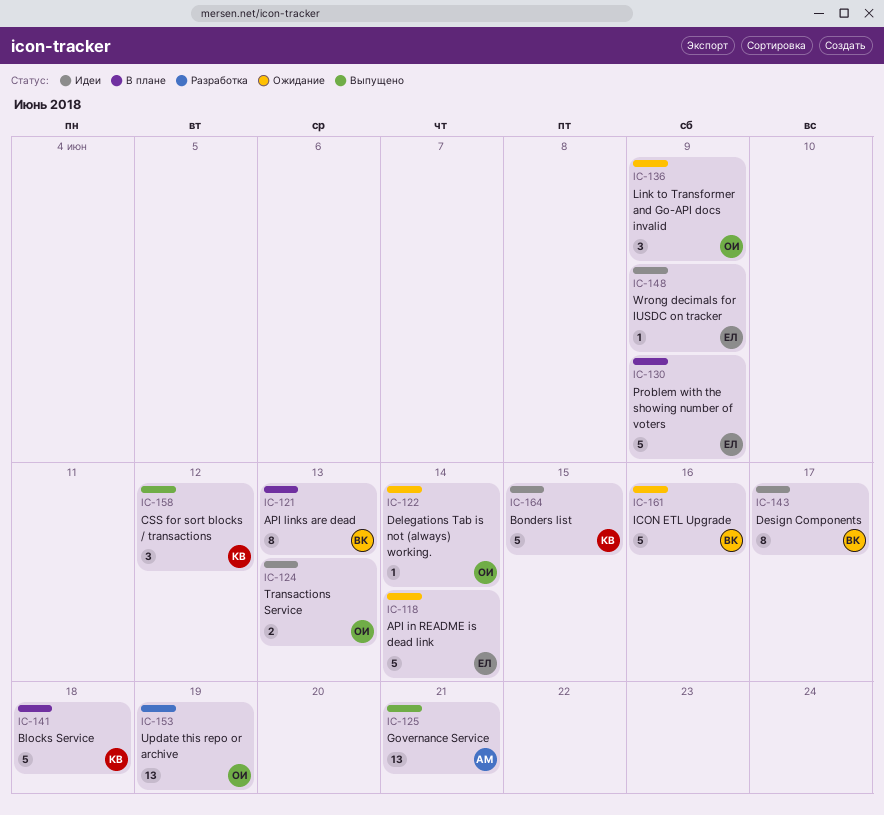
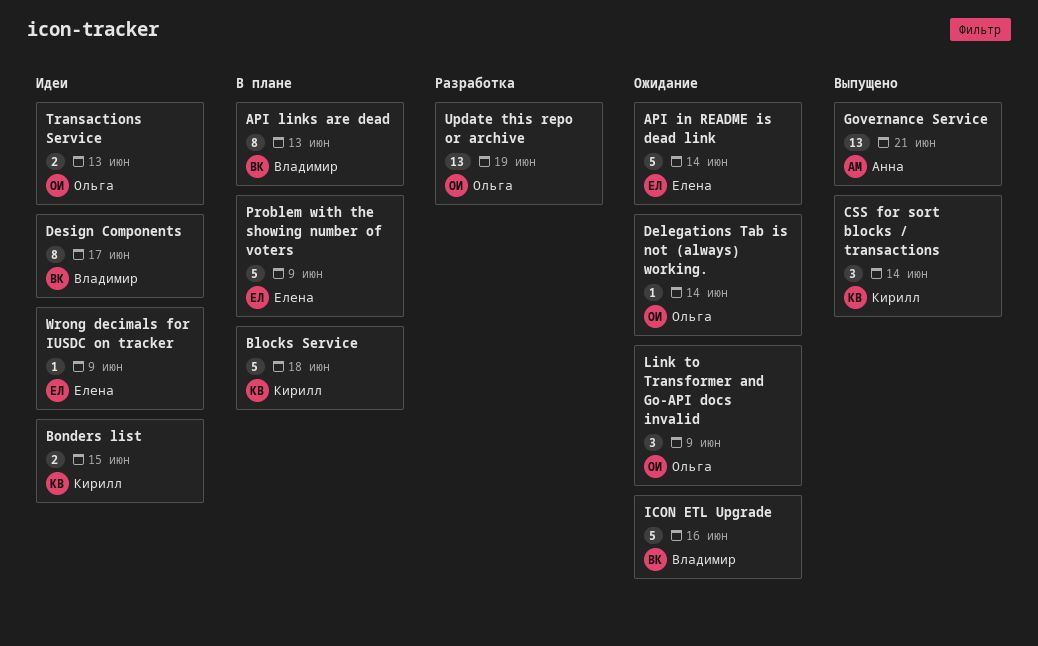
Bonders list, estimate: 5 -> 2
CSS for sort blocks / transactions, due: Jun 12 -> Jun 14

